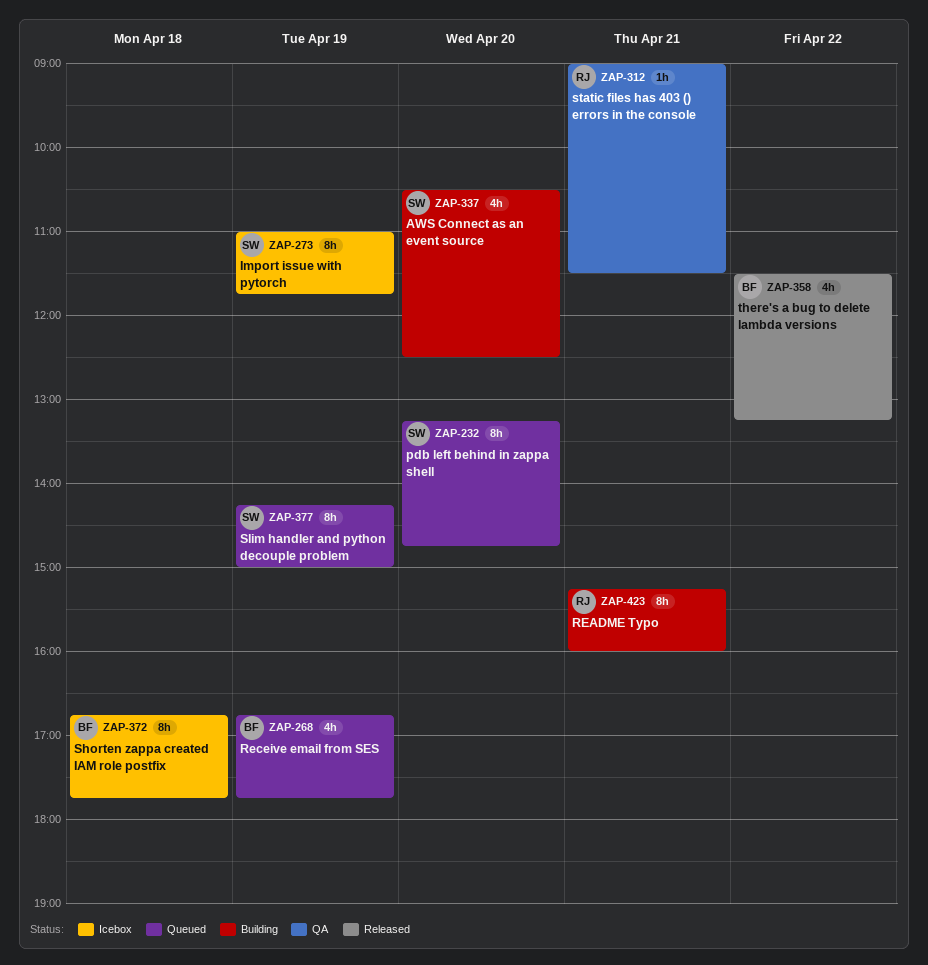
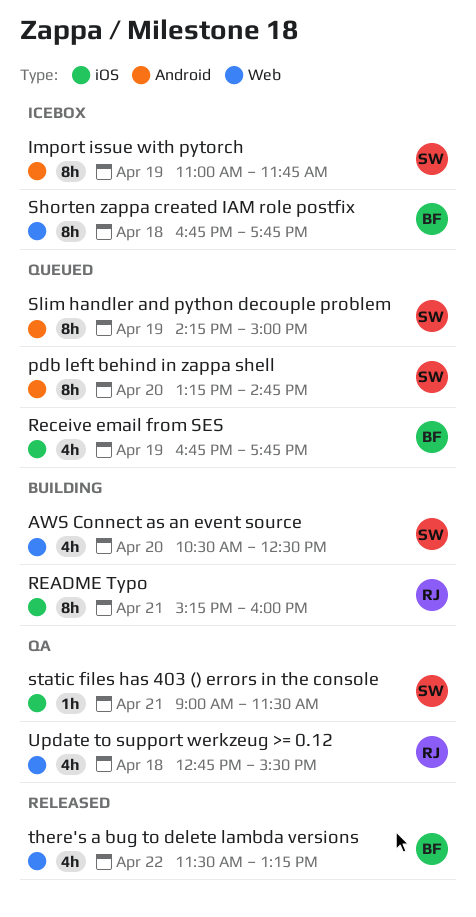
static files has 403 () errors in the console, owner: RJ -> SW
Update to support werkzeug >= 0.12: none -> present

